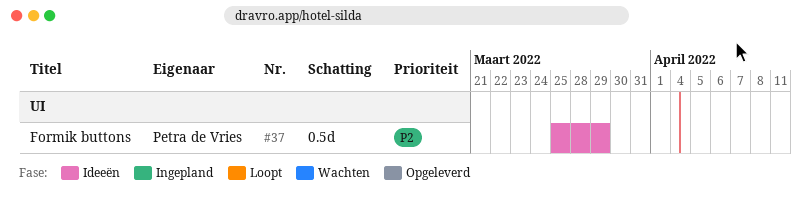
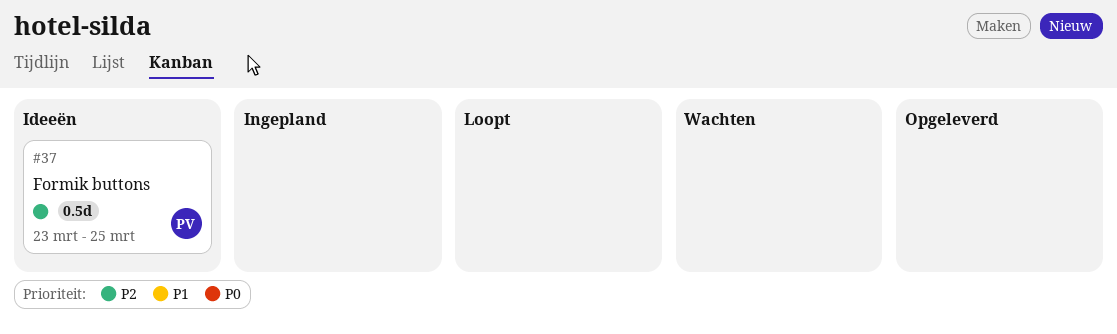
#37, start: Mar 25 -> Mar 23
#37, due: Mar 29 -> Mar 25

